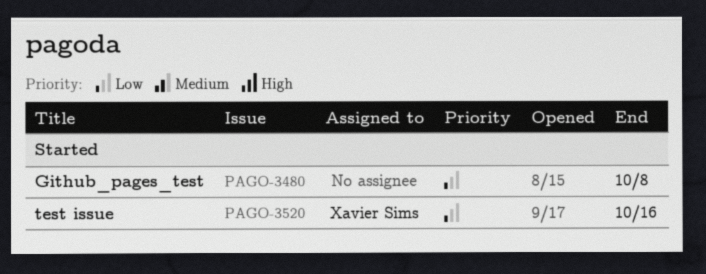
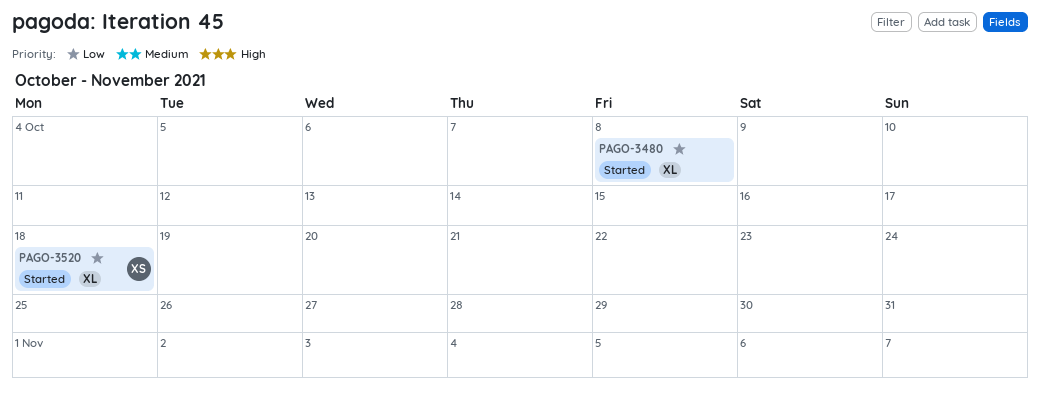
PAGO-3520, due: Oct 16 -> Oct 18

